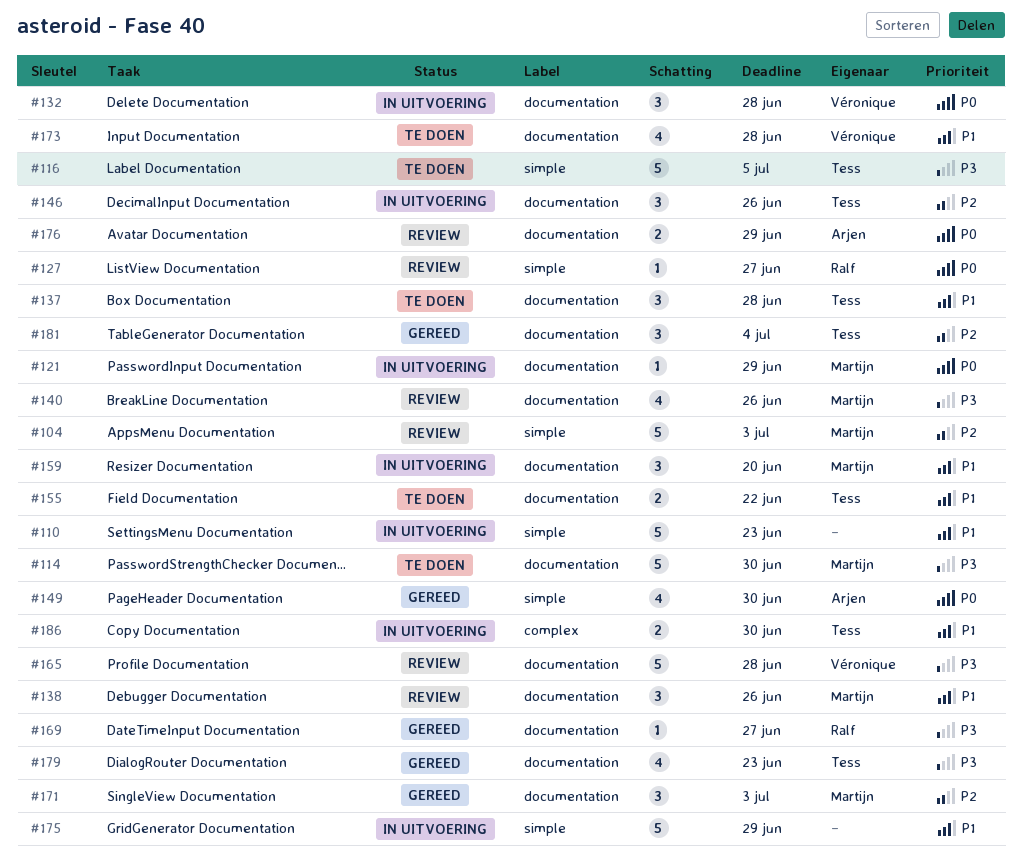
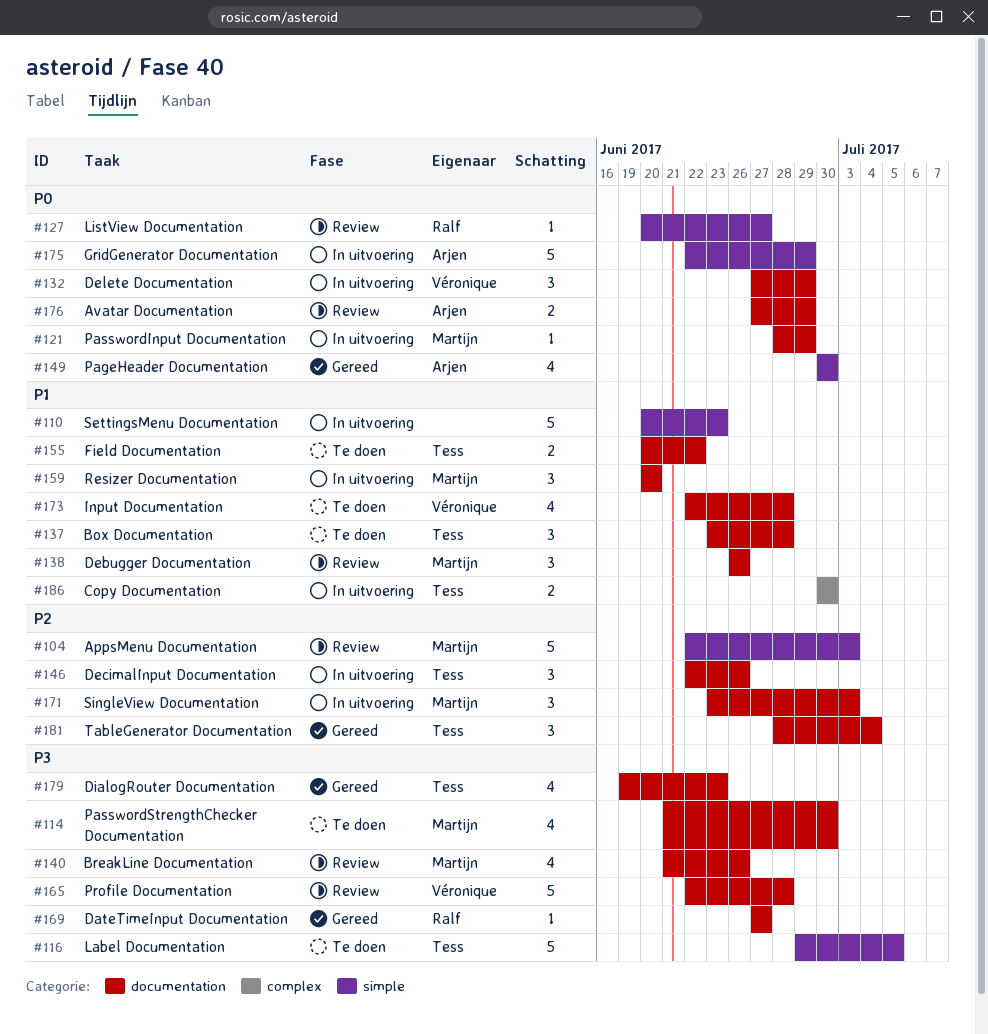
#114, estimate: 5 -> 4
#132, due: Jun 28 -> Jun 29
#171, status: Gereed -> In uitvoering
#175, owner: none -> Arjen
#175, priority: P1 -> P0

